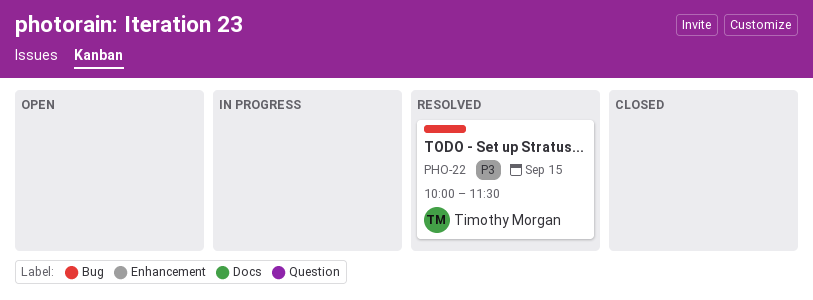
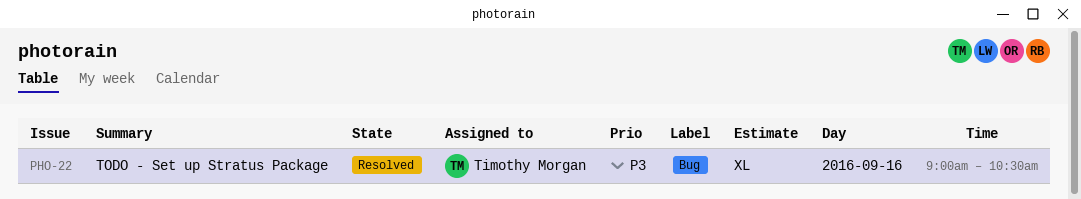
PHO-22, day: Sep 15 -> Sep 16
PHO-22, begins: 10:00 -> 09:00
PHO-22, ends: 11:30 -> 10:30

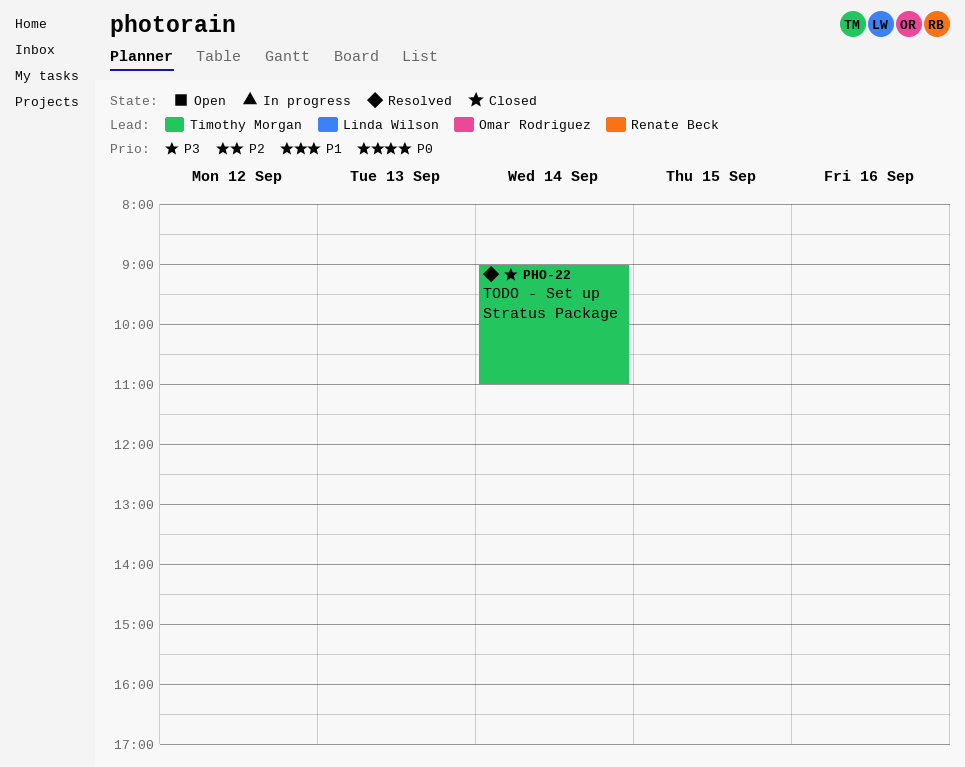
PHO-22, day: Sep 16 -> Sep 14
PHO-22, ends: 10:30 -> 11:00

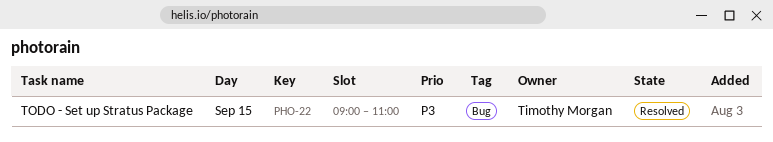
PHO-22, day: Sep 14 -> Sep 15

